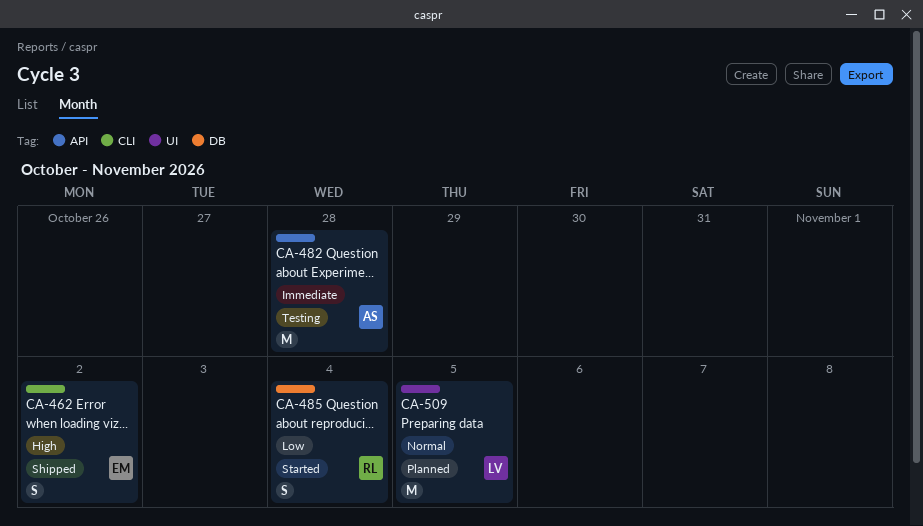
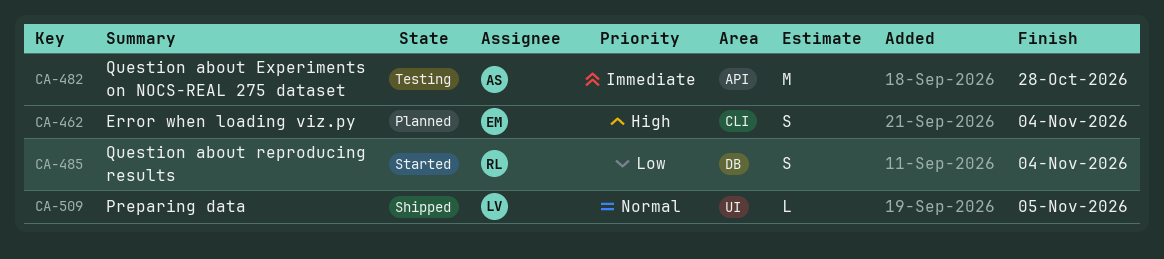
CA-462, status: Shipped -> Planned
CA-462, due: Nov 2 -> Nov 4
CA-509, status: Planned -> Shipped
CA-509, estimate: M -> L

